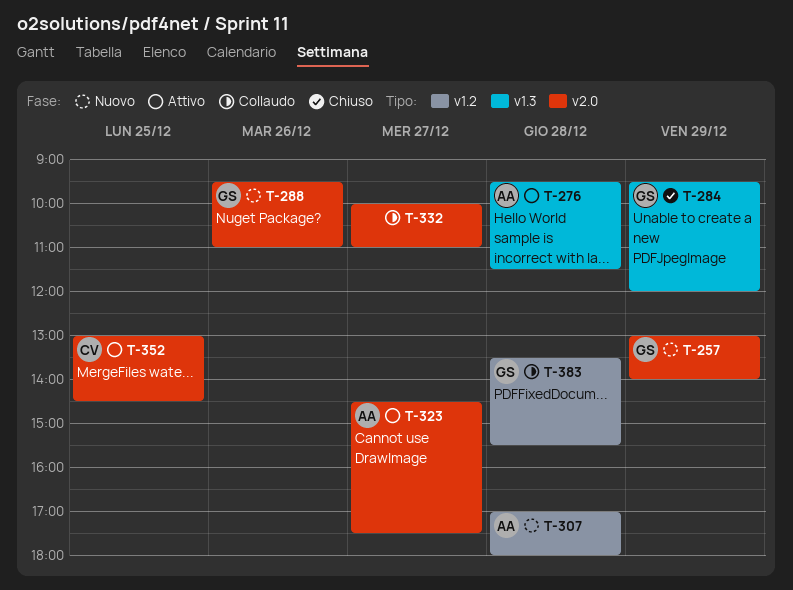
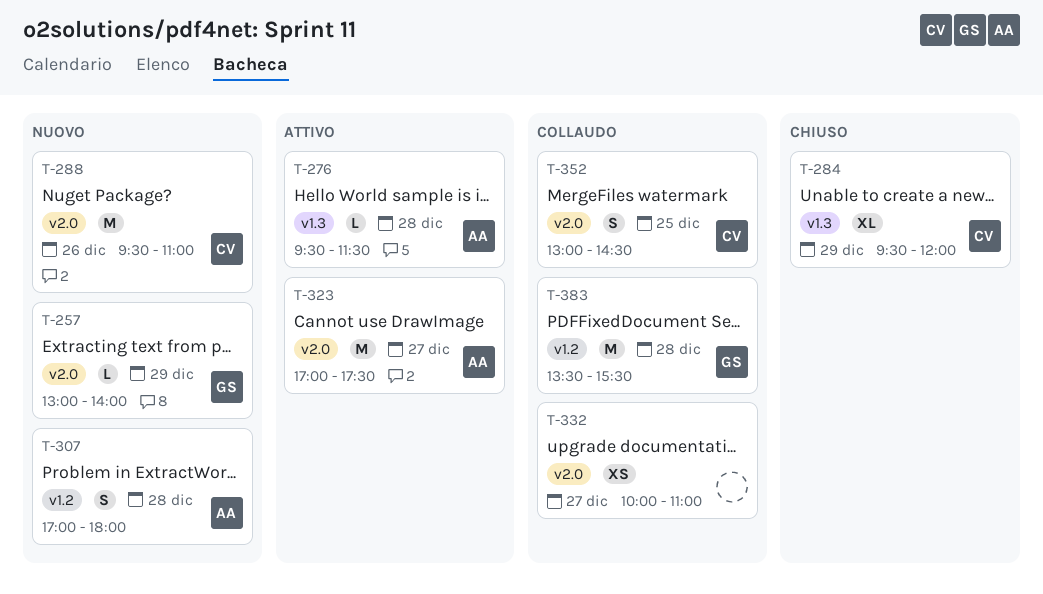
T-284, owner: GS -> CV
T-288, owner: GS -> CV
T-323, begins: 14:30 -> 17:00
T-352, status: Attivo -> Collaudo

